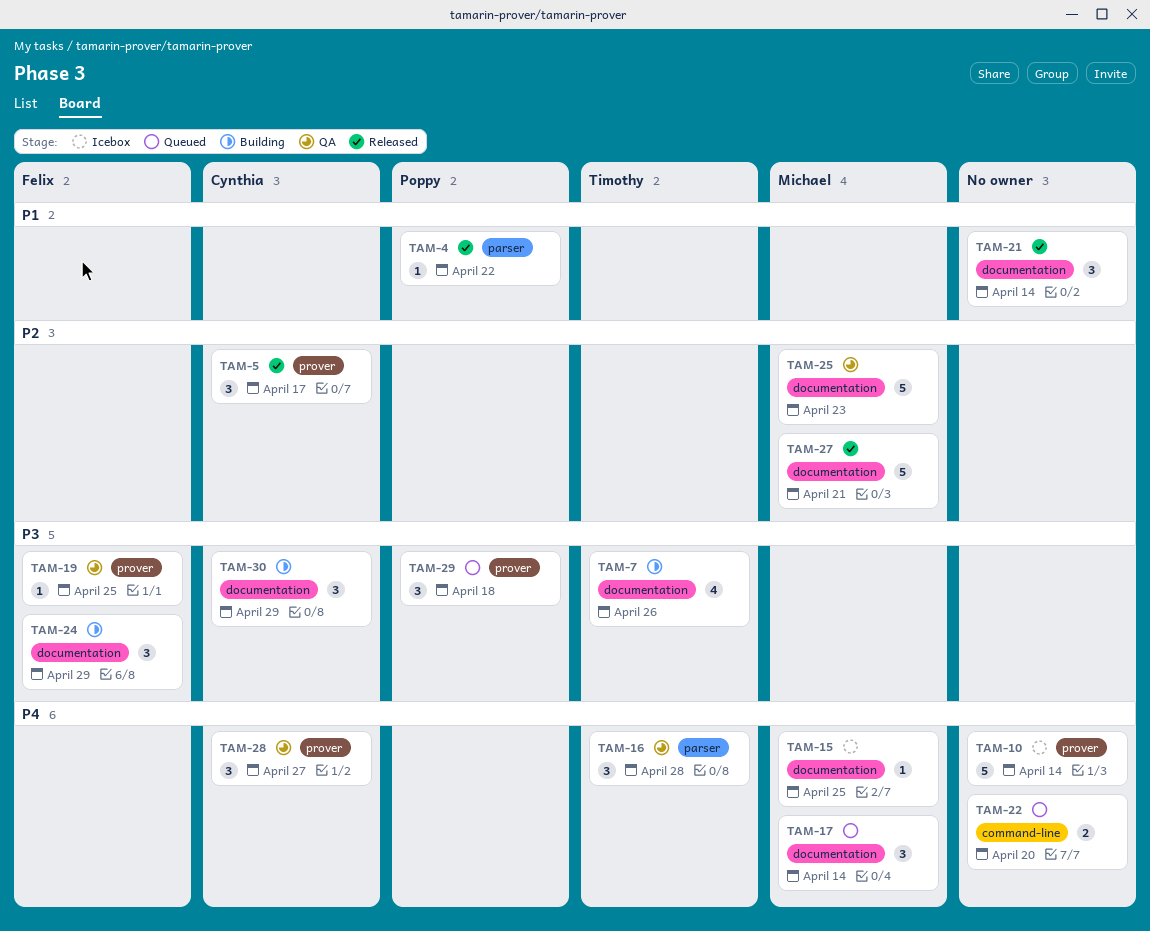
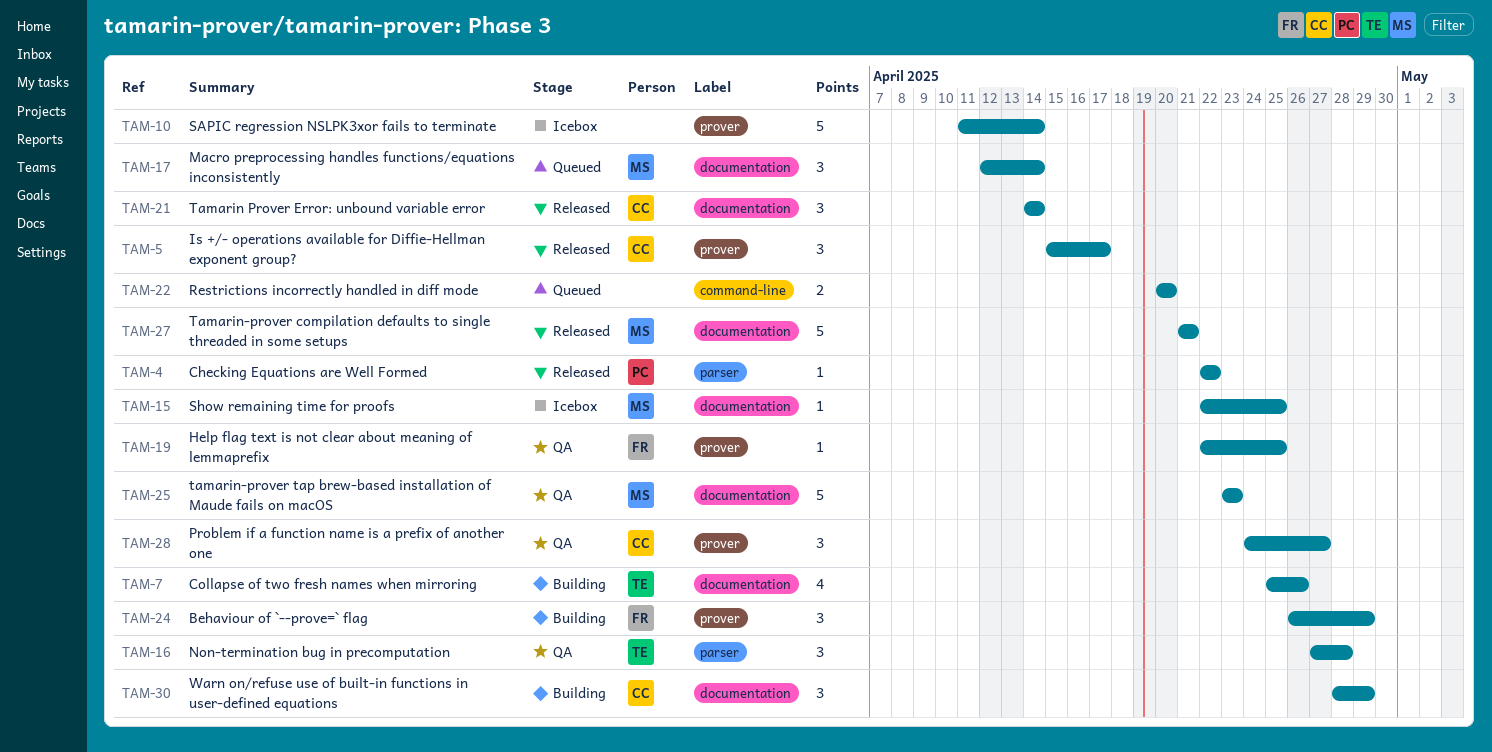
TAM-21, owner: none -> Cynthia
TAM-24, label: documentation -> prover
TAM-29: present -> none

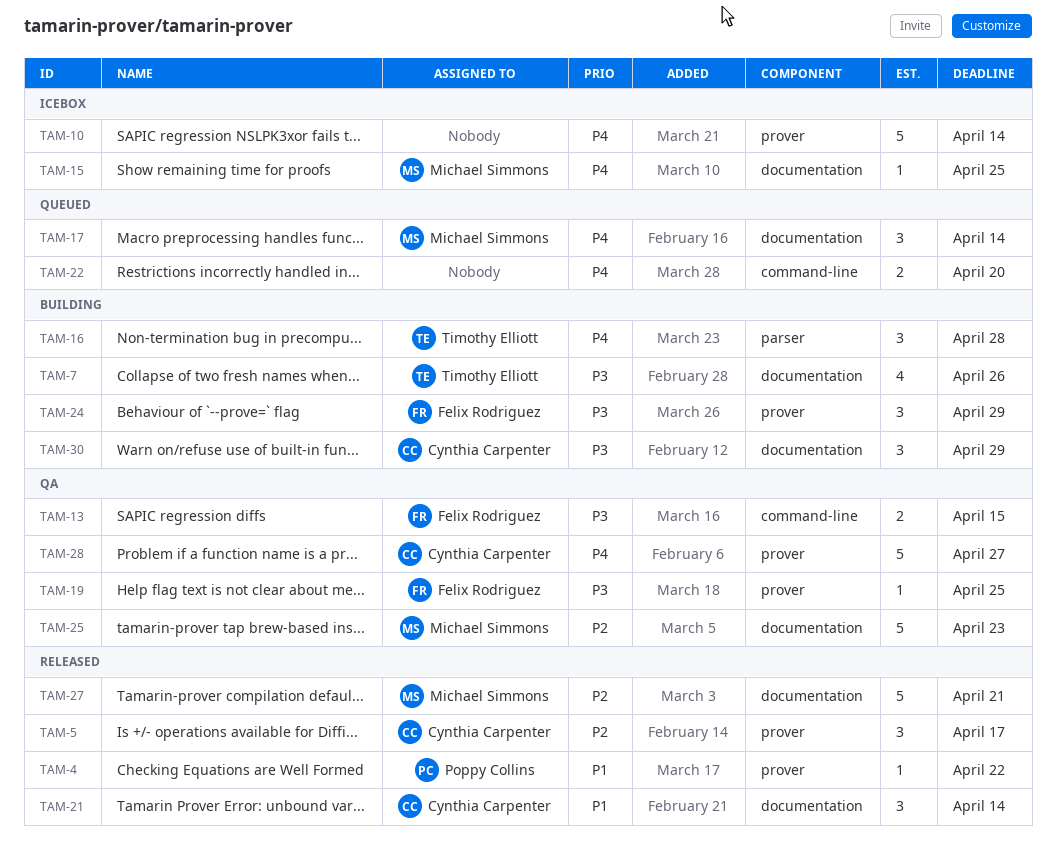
TAM-4, label: parser -> prover
TAM-13: none -> present
TAM-16, status: QA -> Building
TAM-28, estimate: 3 -> 5

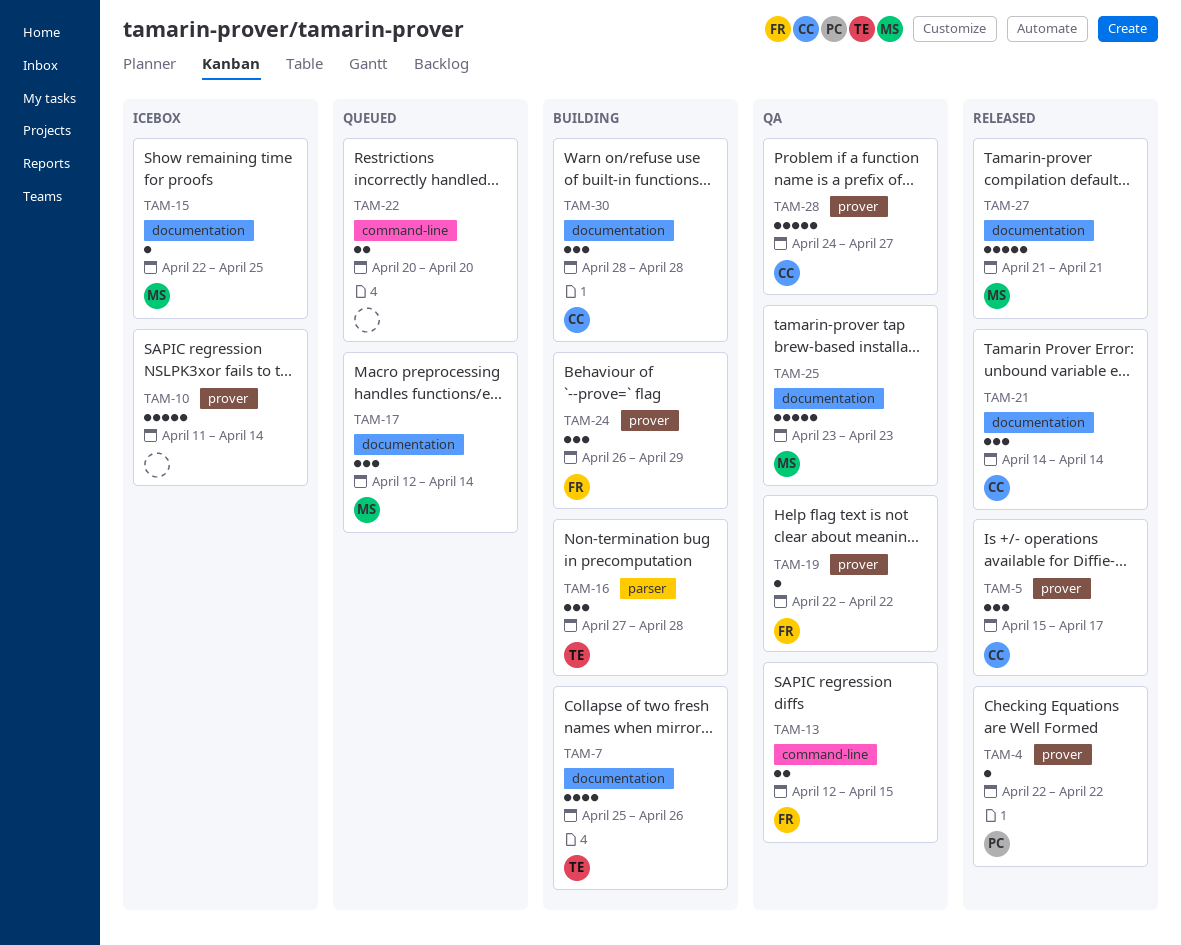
TAM-19, due: Apr 25 -> Apr 22
TAM-30, due: Apr 29 -> Apr 28

